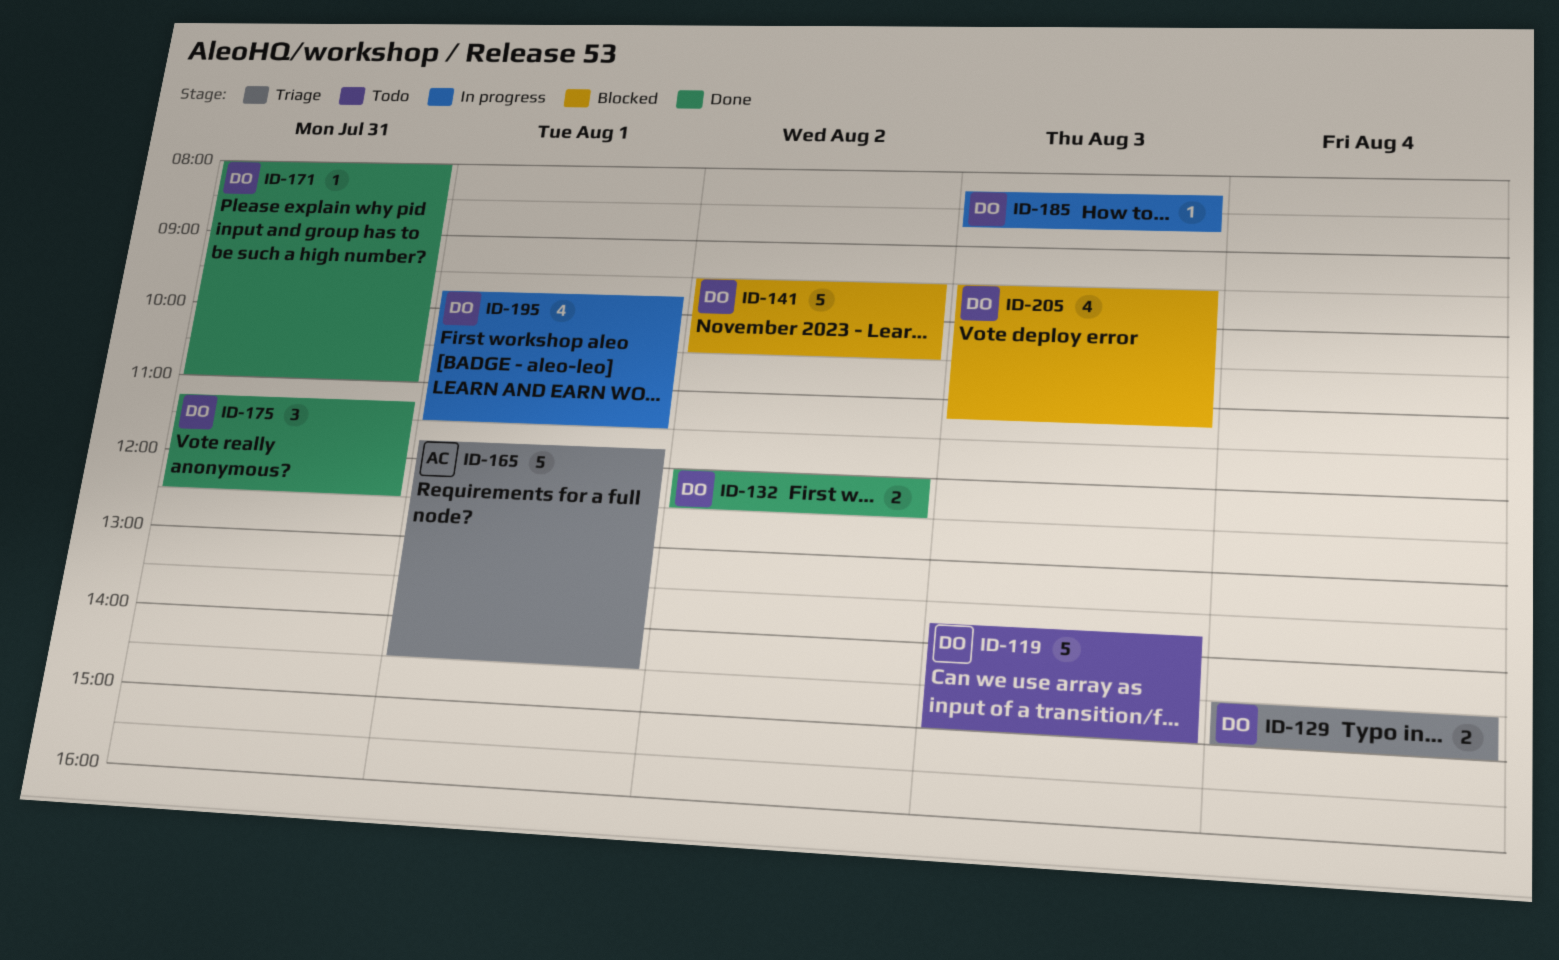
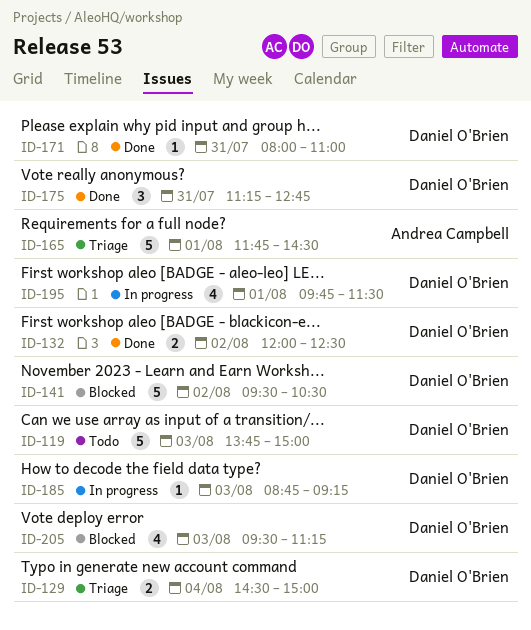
ID-175, ends: 12:30 -> 12:45
ID-185, begins: 08:15 -> 08:45
ID-185, ends: 08:45 -> 09:15

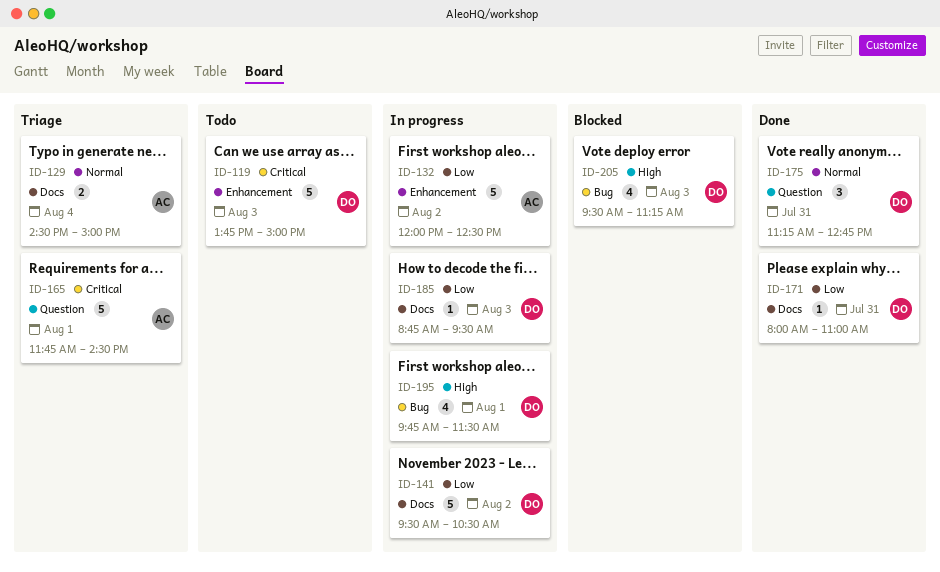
ID-129, owner: Daniel O'Brien -> Andrea Campbell
ID-132, status: Done -> In progress
ID-132, owner: Daniel O'Brien -> Andrea Campbell
ID-132, estimate: 2 -> 5
ID-141, status: Blocked -> In progress
ID-185, ends: 09:15 -> 09:30

